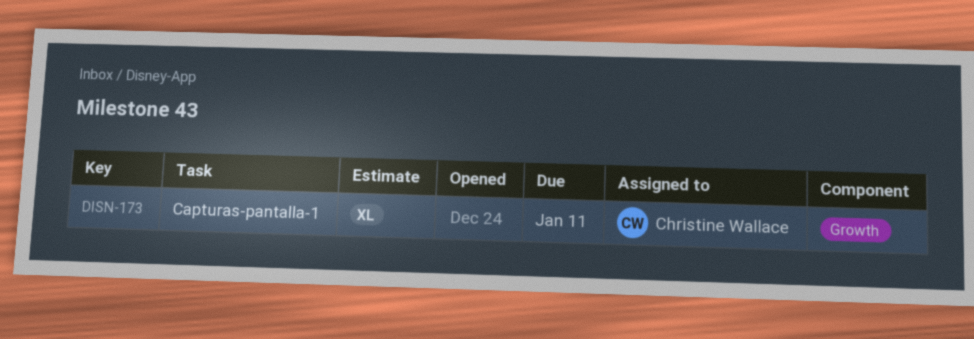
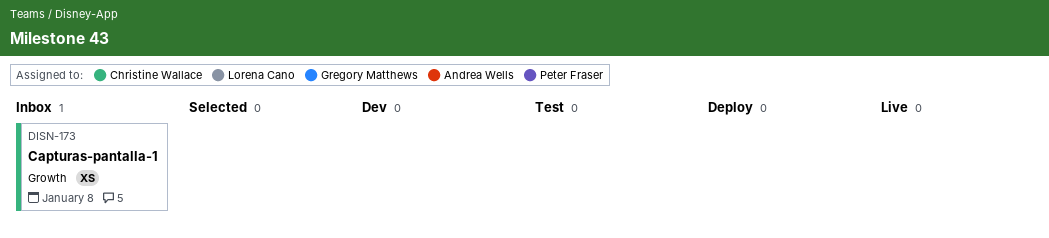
DISN-173, estimate: XL -> XS
DISN-173, due: Jan 11 -> Jan 8

